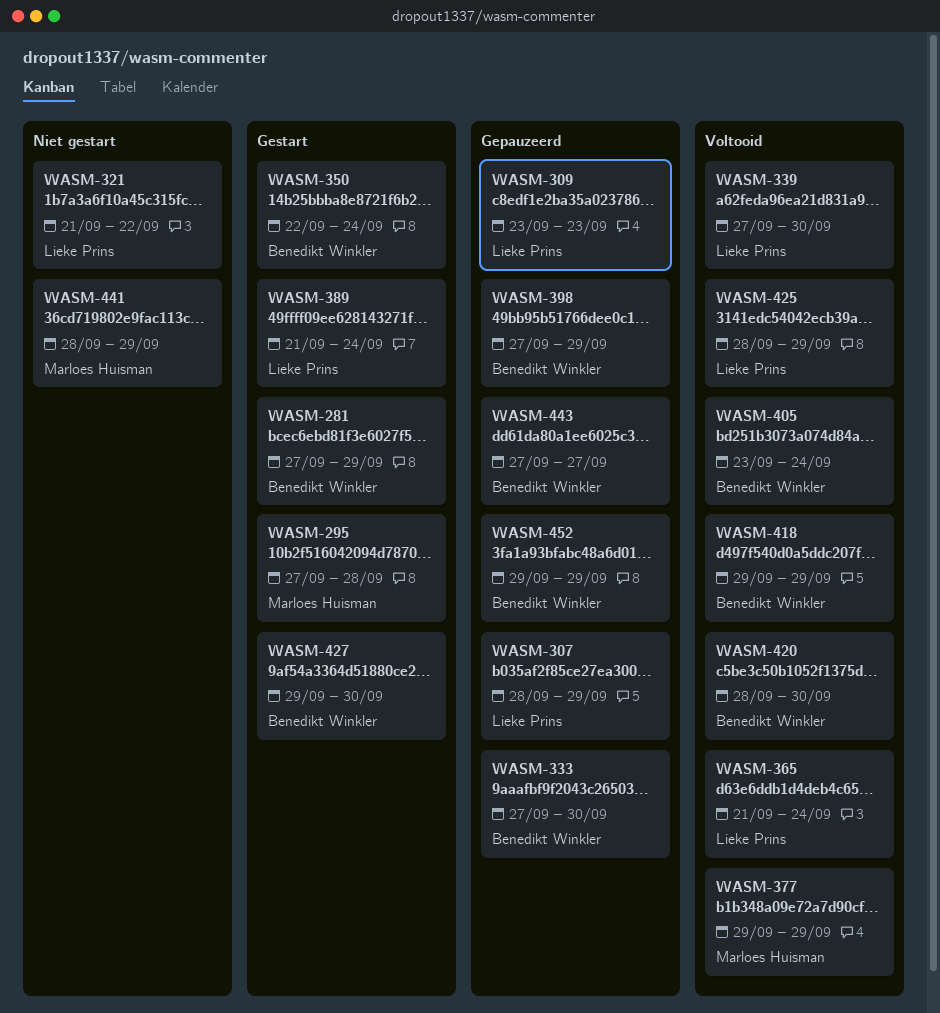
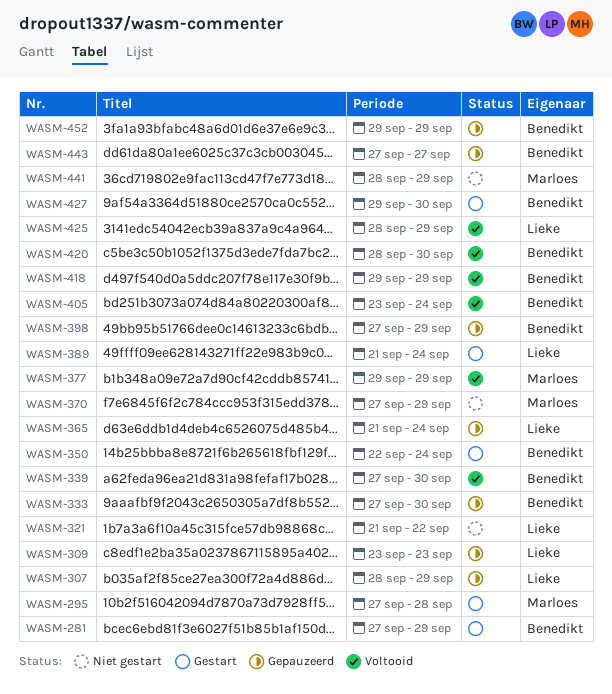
WASM-339, owner: Lieke Prins -> Benedikt Winkler
WASM-365, status: Voltooid -> Gepauzeerd
WASM-370: none -> present

